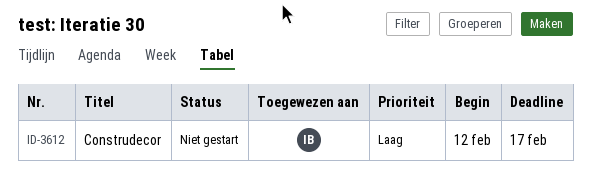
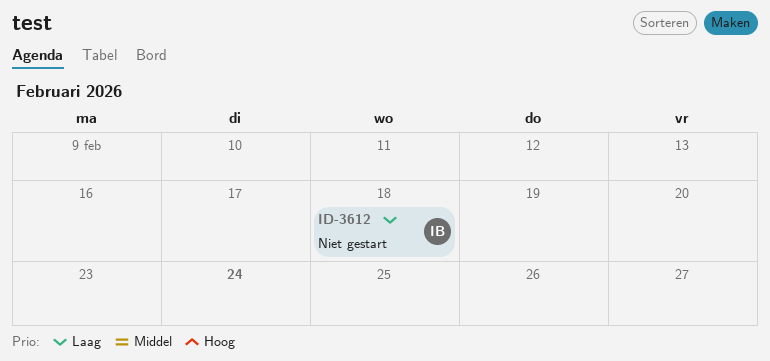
ID-3612, due: Feb 17 -> Feb 18

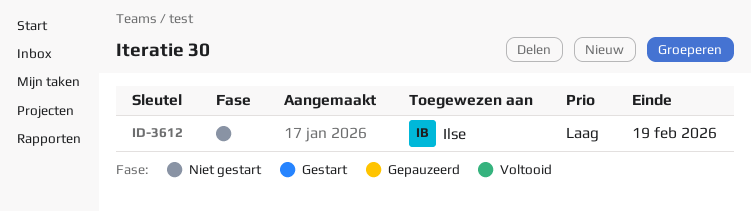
ID-3612, due: Feb 18 -> Feb 19

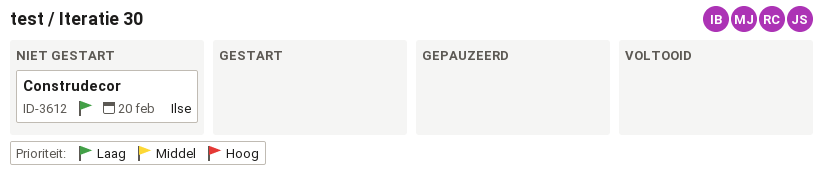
ID-3612, due: Feb 19 -> Feb 20

